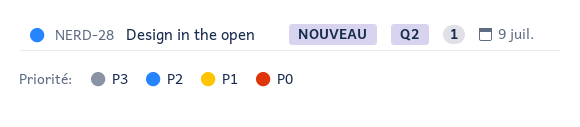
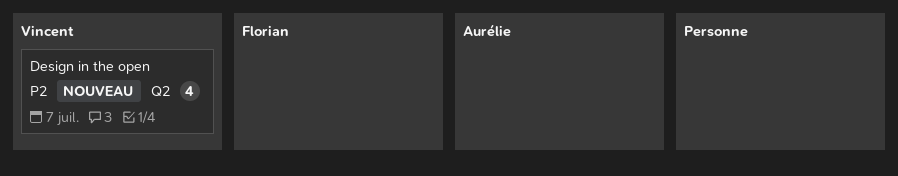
Design in the open, estimate: 1 -> 4
Design in the open, due: Jul 9 -> Jul 7

